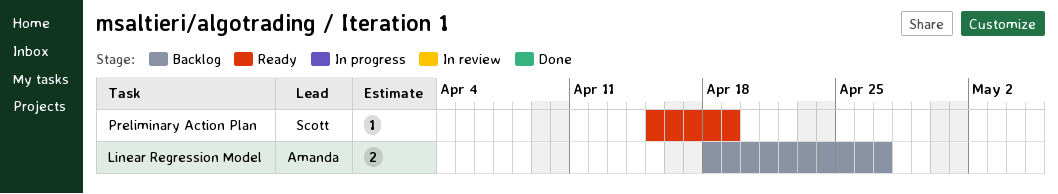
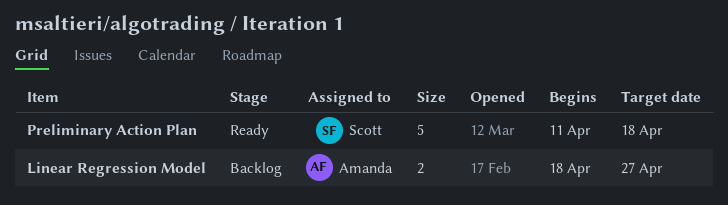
Preliminary Action Plan, estimate: 1 -> 5
Preliminary Action Plan, start: Apr 15 -> Apr 11
Preliminary Action Plan, due: Apr 19 -> Apr 18

